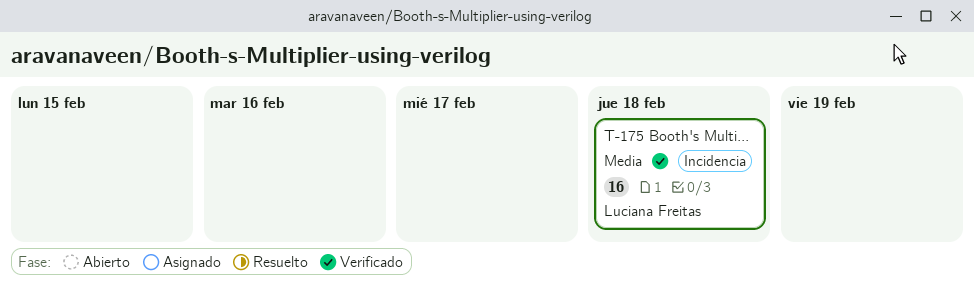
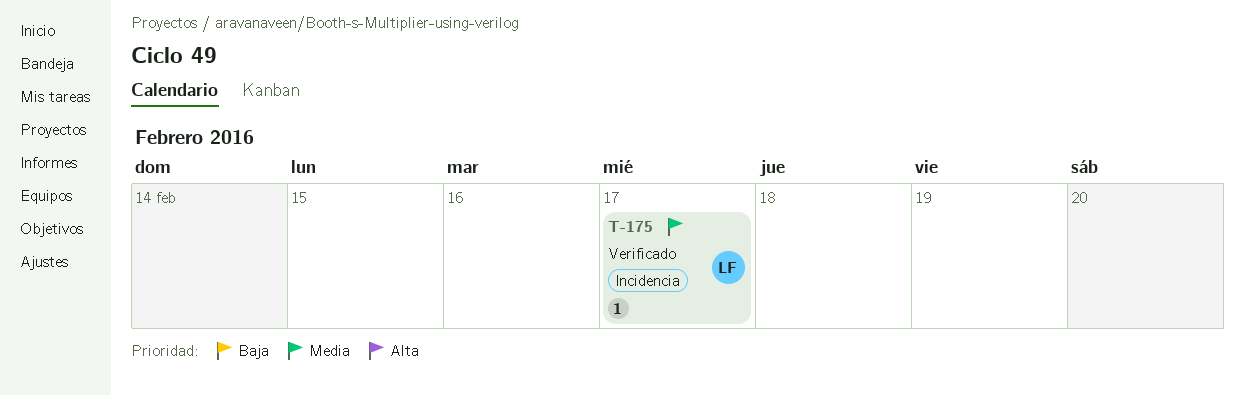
T-175, estimate: 16 -> 1
T-175, due: Feb 18 -> Feb 17

